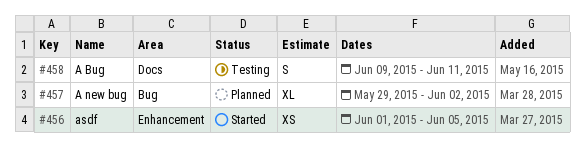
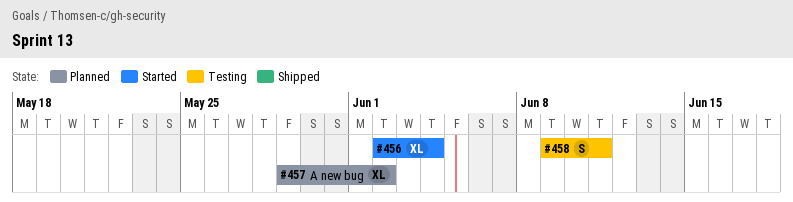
#456, estimate: XS -> XL
#456, start: Jun 1 -> Jun 2
#456, due: Jun 5 -> Jun 4

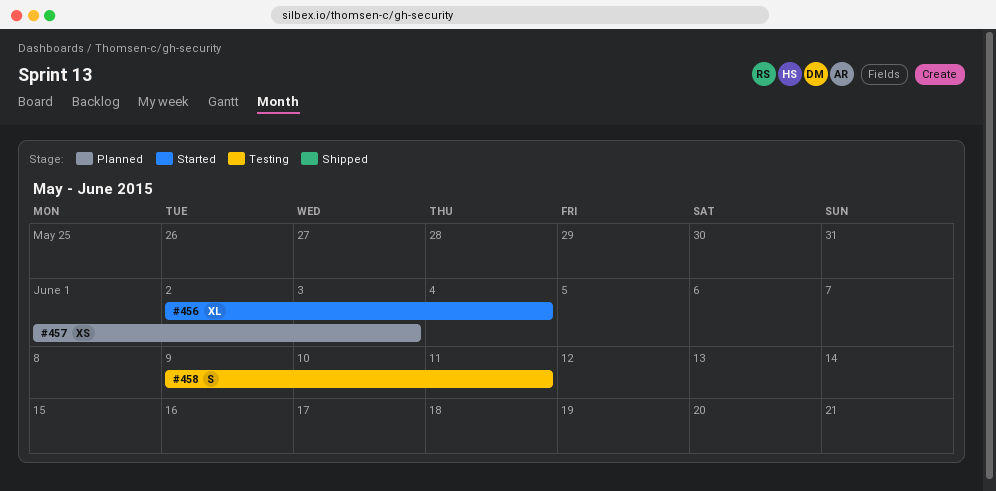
#457, estimate: XL -> XS
#457, start: May 29 -> Jun 1
#457, due: Jun 2 -> Jun 3

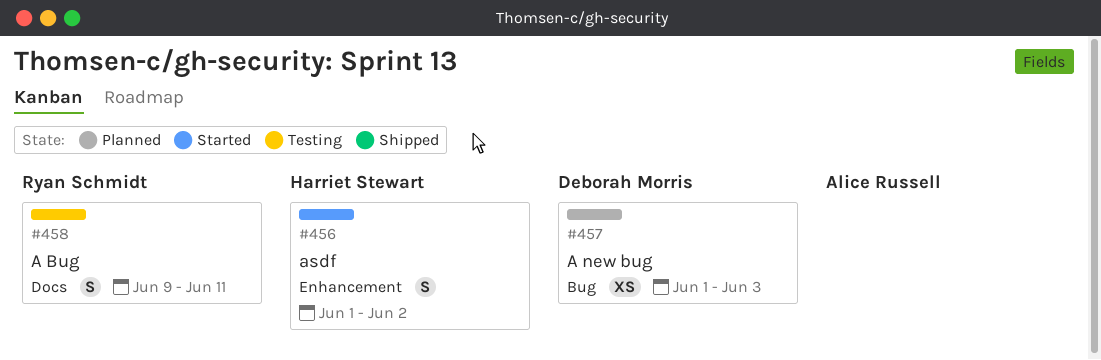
#456, estimate: XL -> S
#456, start: Jun 2 -> Jun 1
#456, due: Jun 4 -> Jun 2

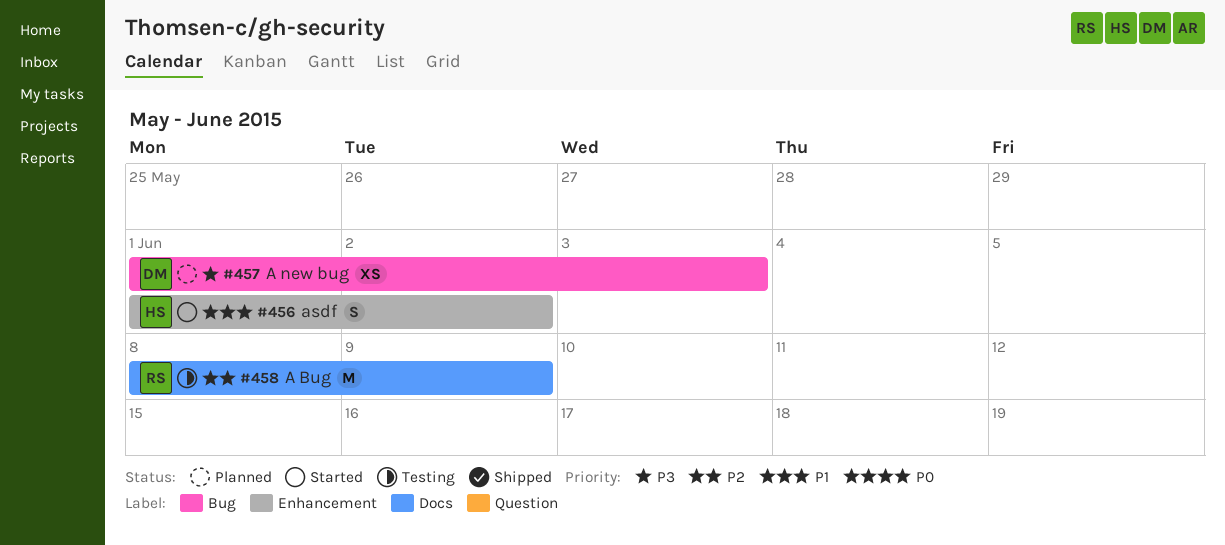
#458, estimate: S -> M
#458, start: Jun 9 -> Jun 8
#458, due: Jun 11 -> Jun 9

